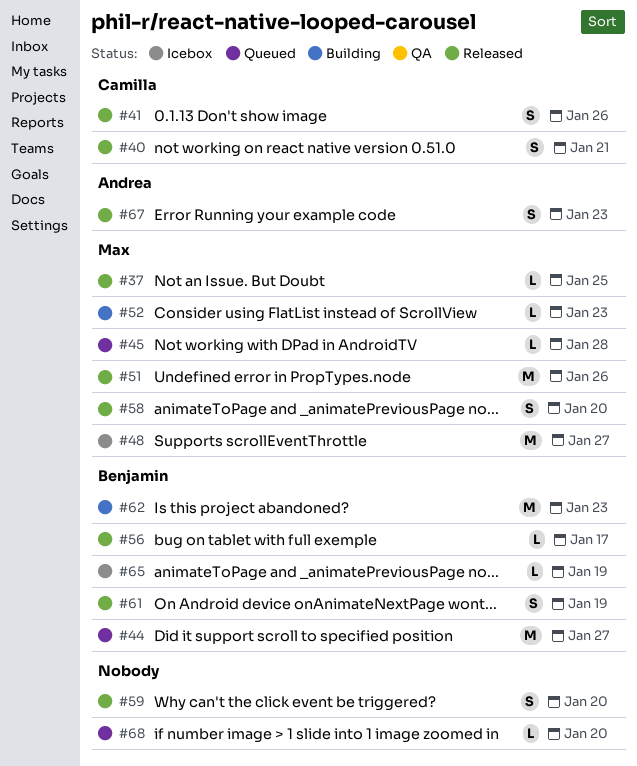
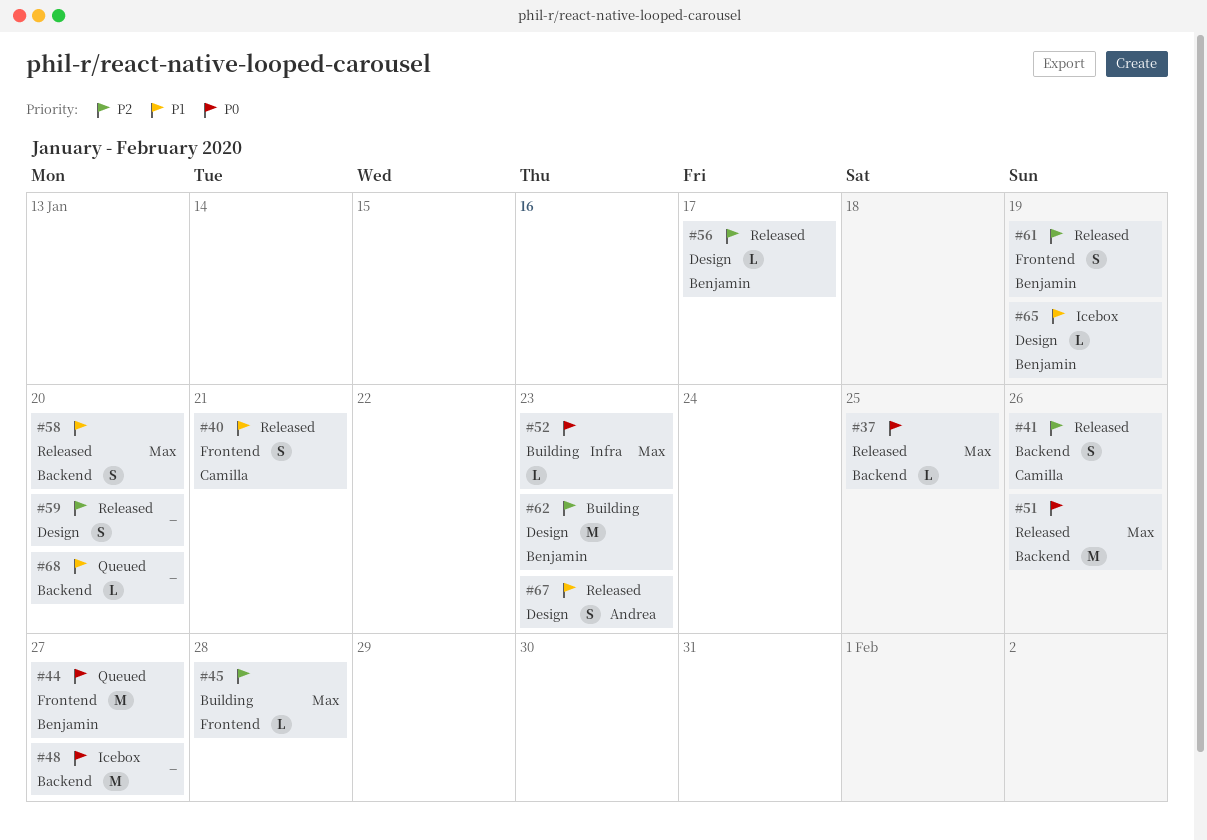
#45, status: Queued -> Building
#48, owner: Max -> none

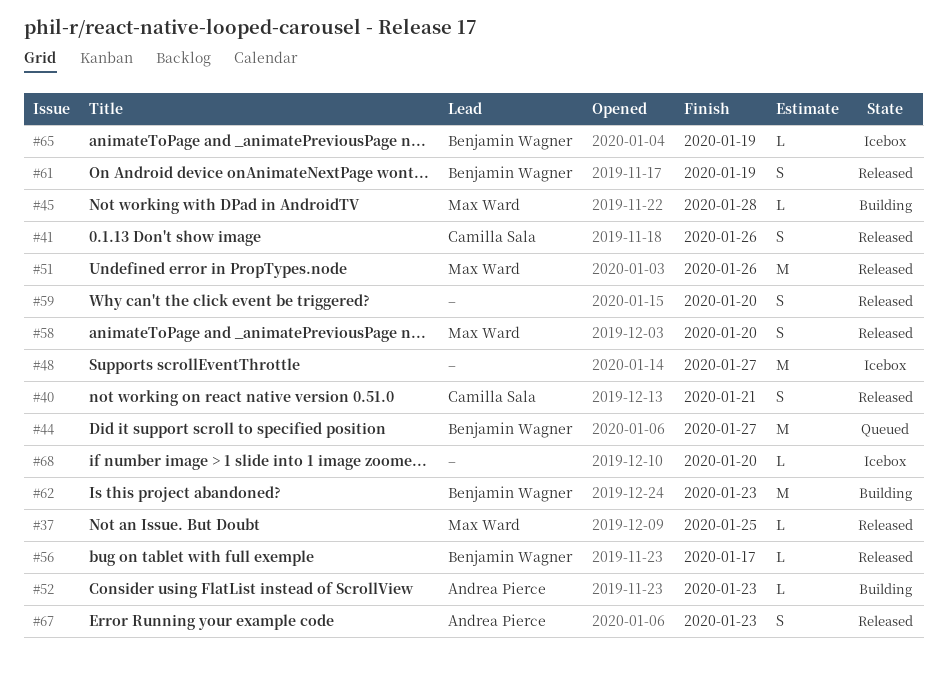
#52, owner: Max Ward -> Andrea Pierce
#68, status: Queued -> Icebox

